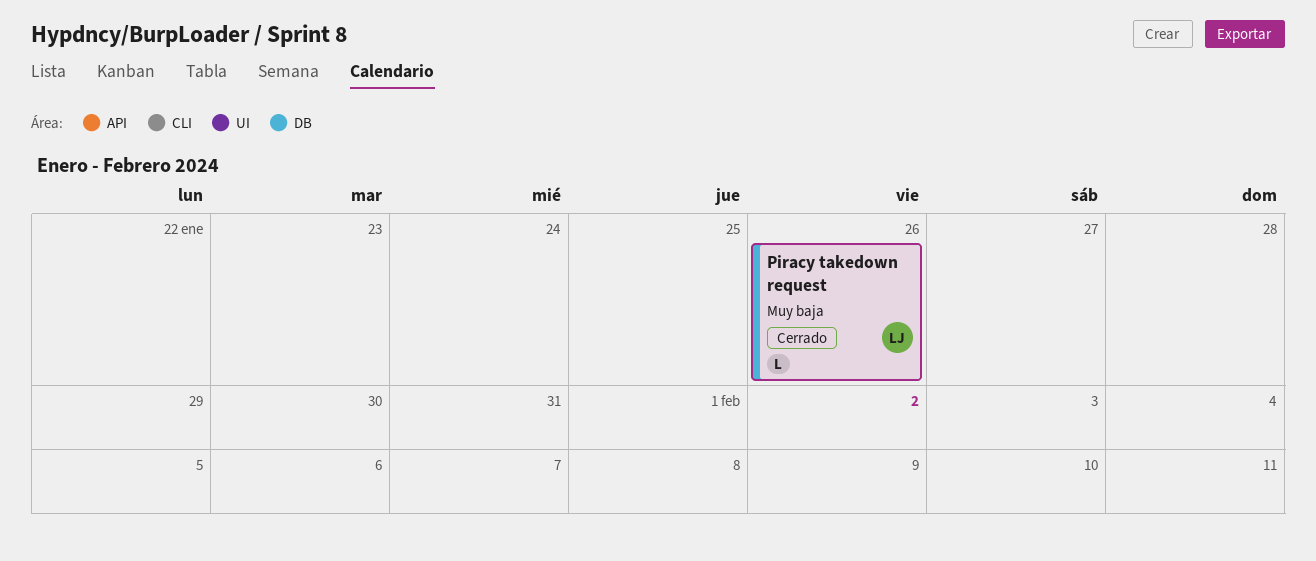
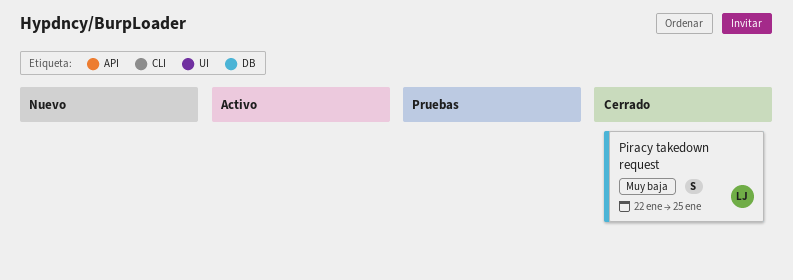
Piracy takedown request, estimate: L -> S
Piracy takedown request, due: Jan 26 -> Jan 25

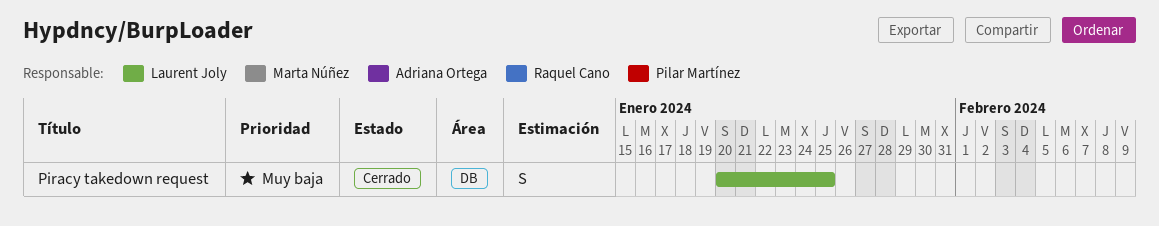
Piracy takedown request, start: Jan 22 -> Jan 20

